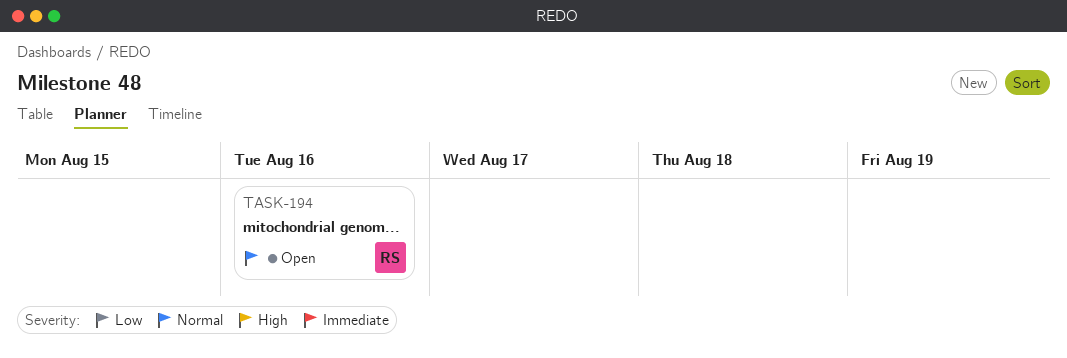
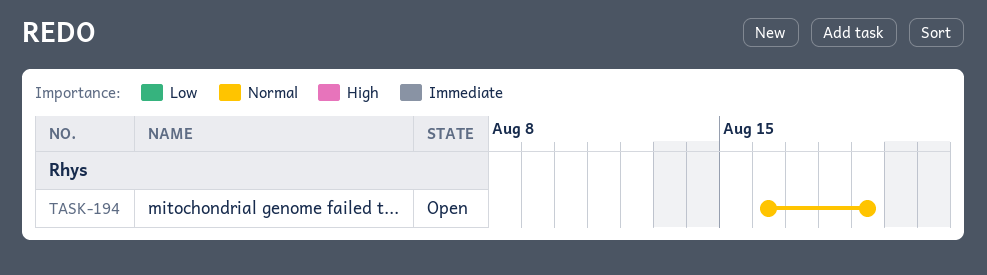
TASK-194, due: Aug 16 -> Aug 19

